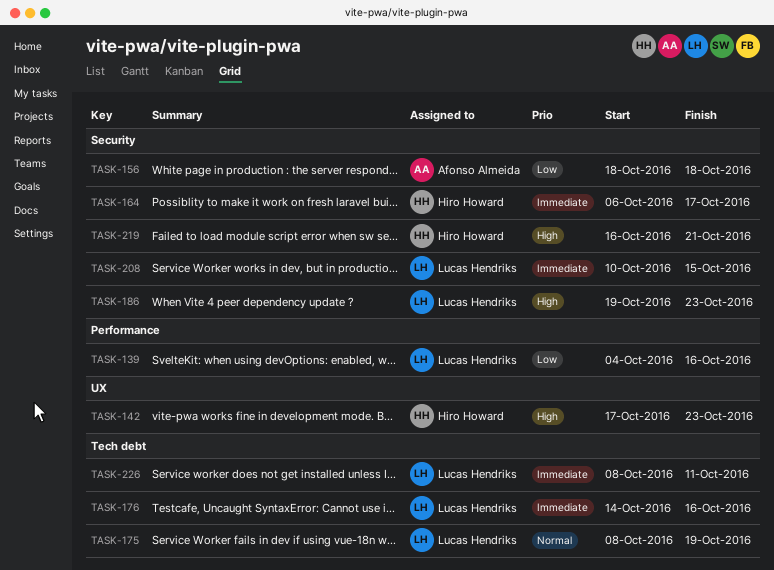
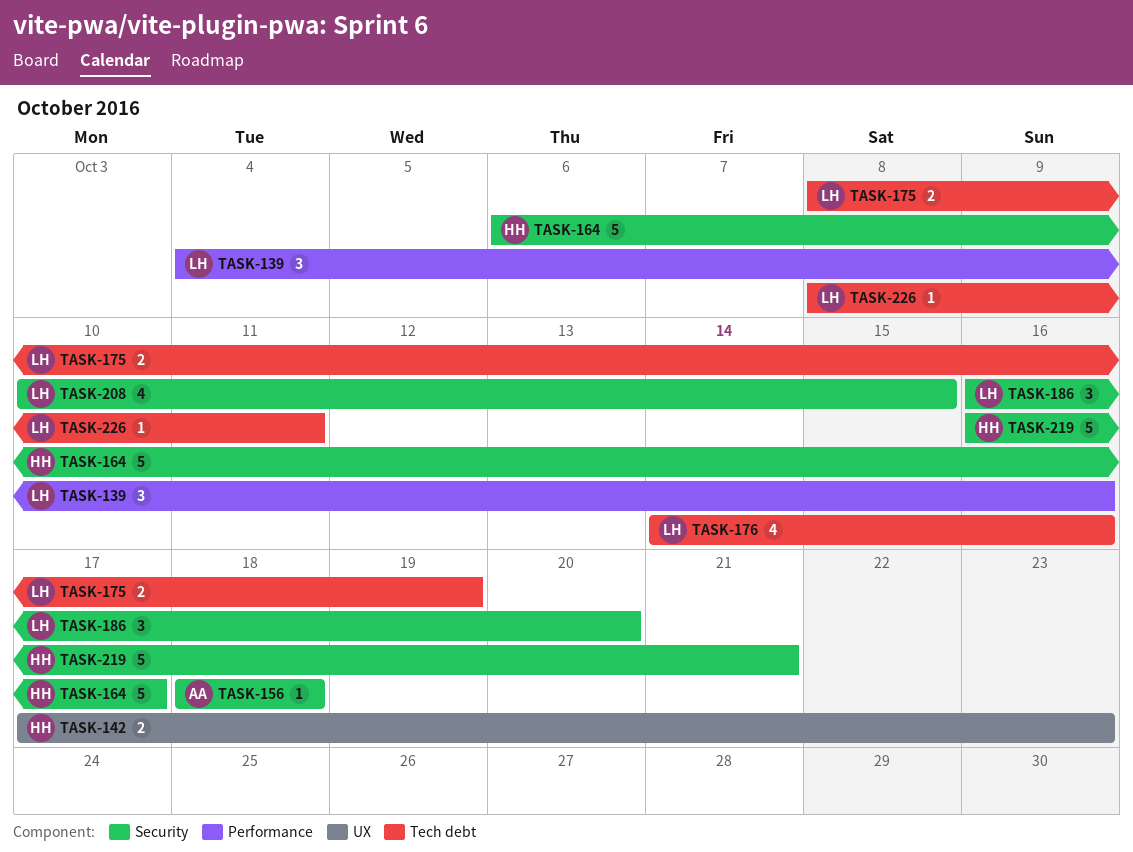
TASK-186, start: Oct 19 -> Oct 16
TASK-186, due: Oct 23 -> Oct 20

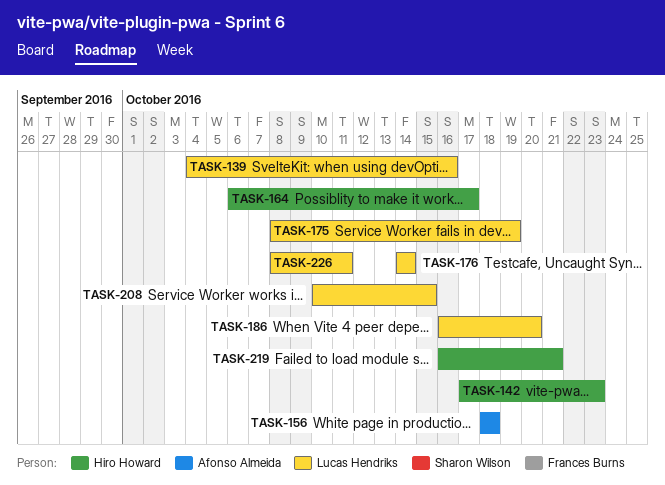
TASK-176, due: Oct 16 -> Oct 14

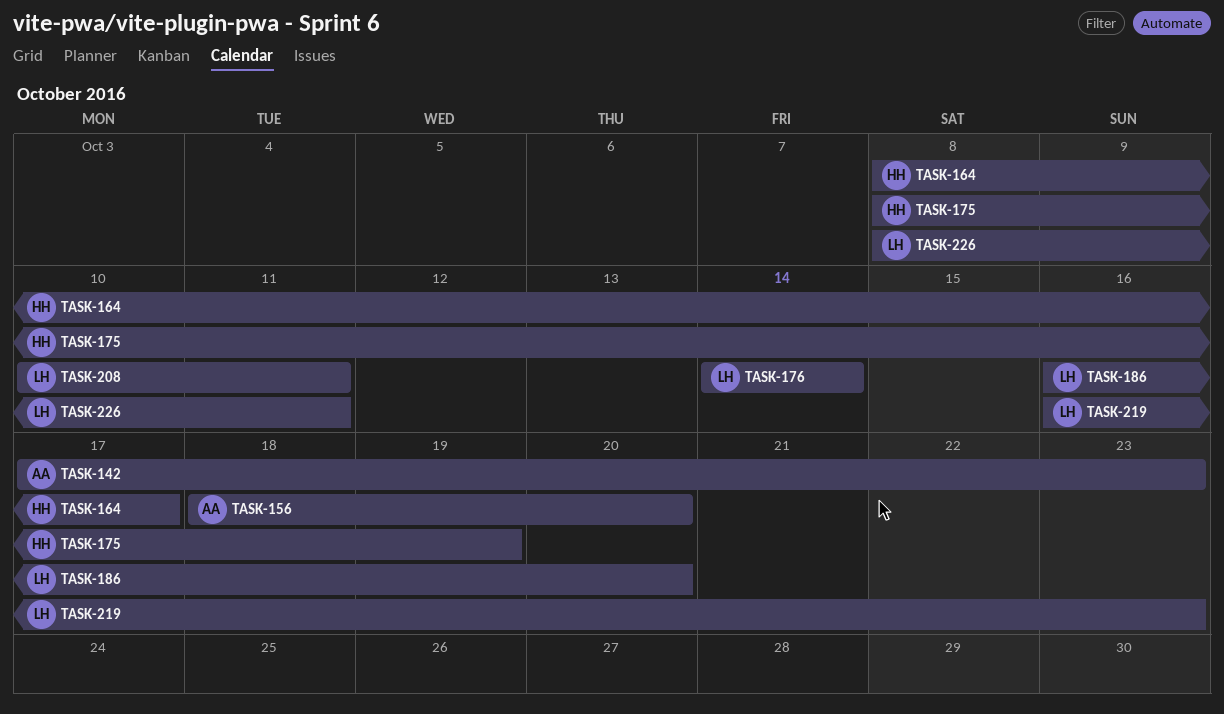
TASK-139: present -> none
TASK-142, owner: Hiro Howard -> Afonso Almeida
TASK-156, due: Oct 18 -> Oct 20
TASK-164, start: Oct 6 -> Oct 8
TASK-175, owner: Lucas Hendriks -> Hiro Howard
TASK-208, due: Oct 15 -> Oct 11
TASK-219, owner: Hiro Howard -> Lucas Hendriks
TASK-219, due: Oct 21 -> Oct 23

